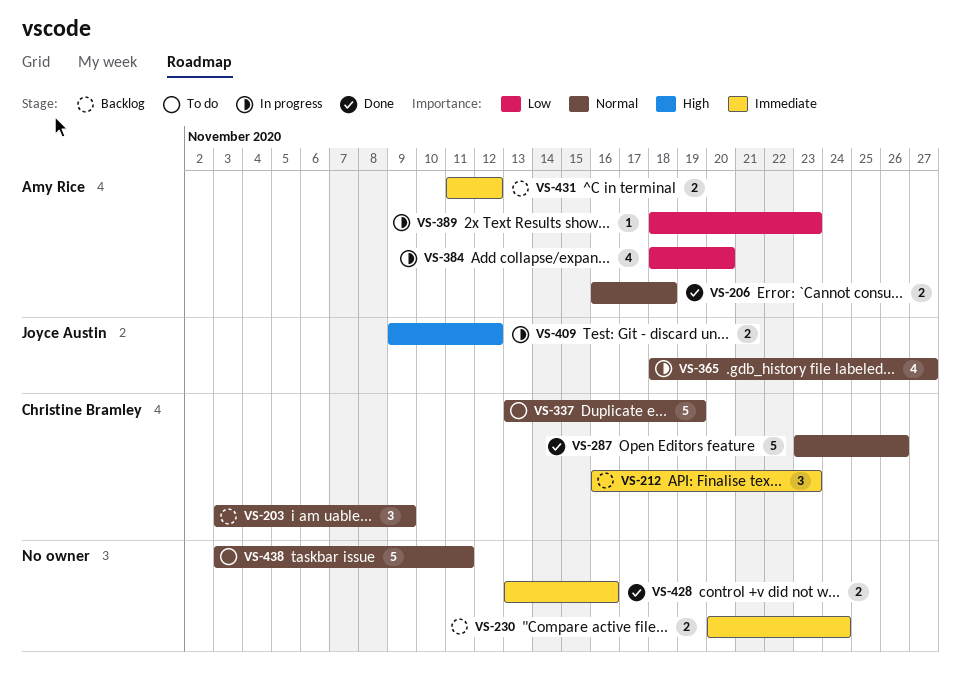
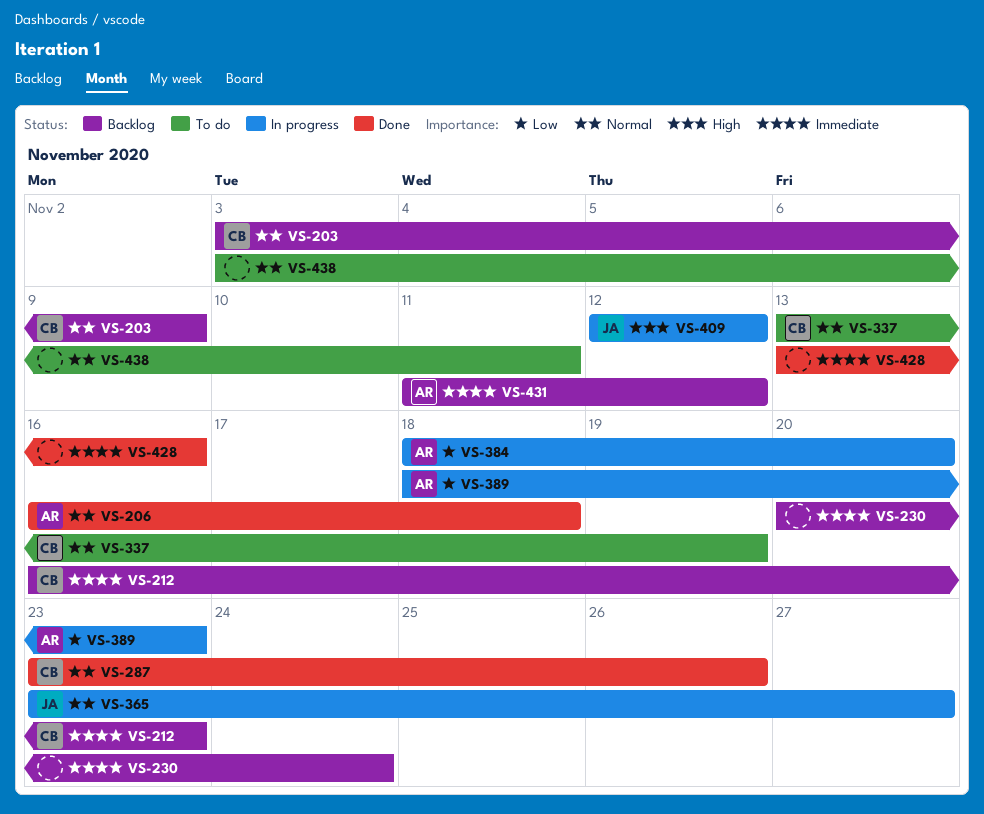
VS-365, start: Nov 18 -> Nov 23
VS-409, start: Nov 9 -> Nov 12

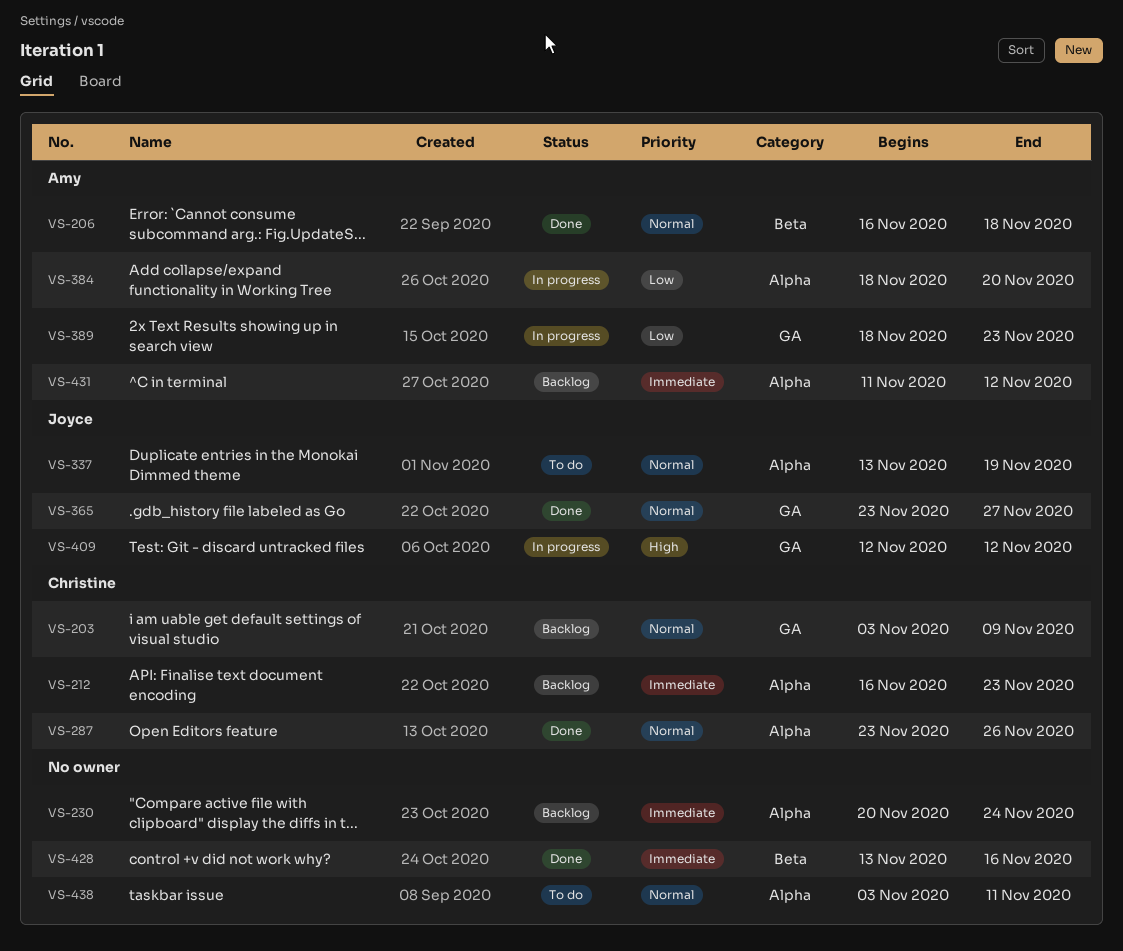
VS-337, owner: Christine -> Joyce
VS-365, status: In progress -> Done

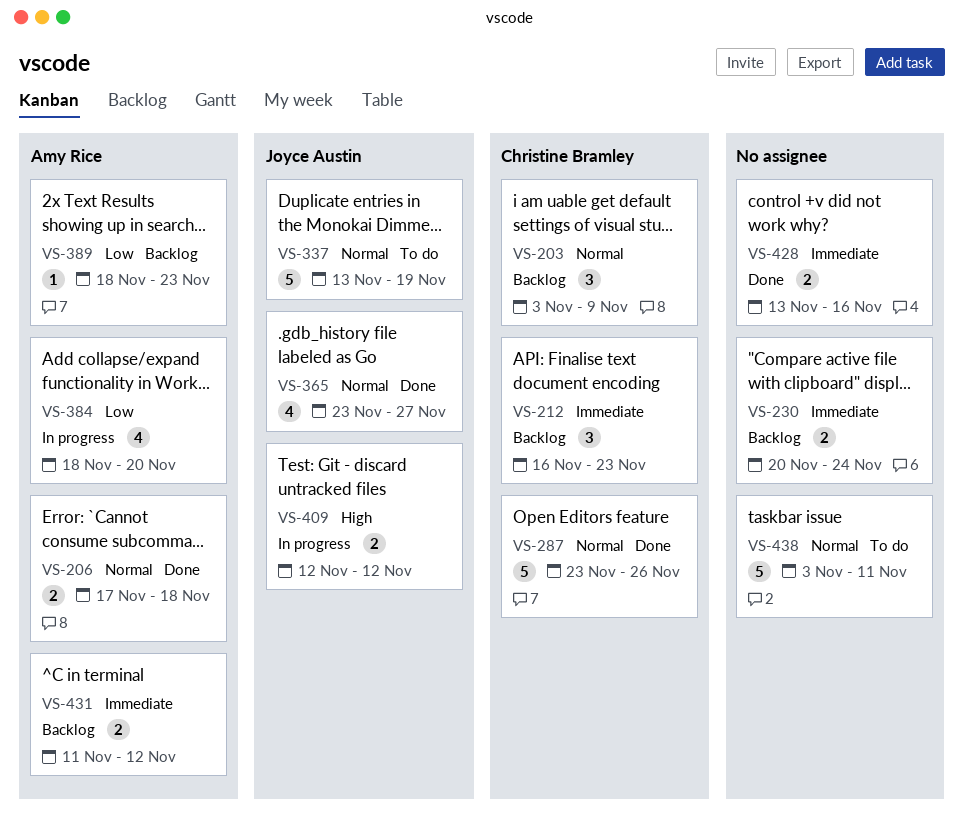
VS-206, start: Nov 16 -> Nov 17
VS-389, status: In progress -> Backlog

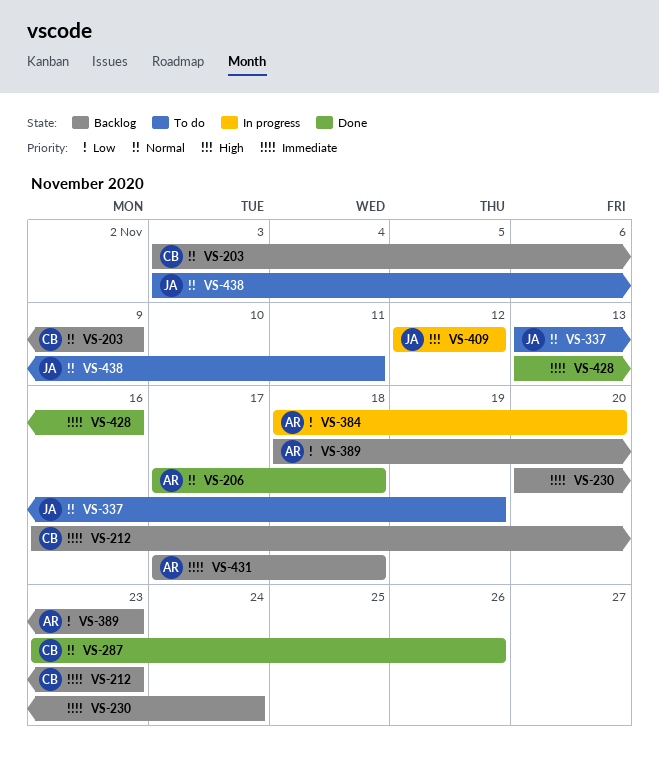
VS-365: present -> none
VS-431, start: Nov 11 -> Nov 17
VS-431, due: Nov 12 -> Nov 18
VS-438, owner: none -> Joyce Austin

